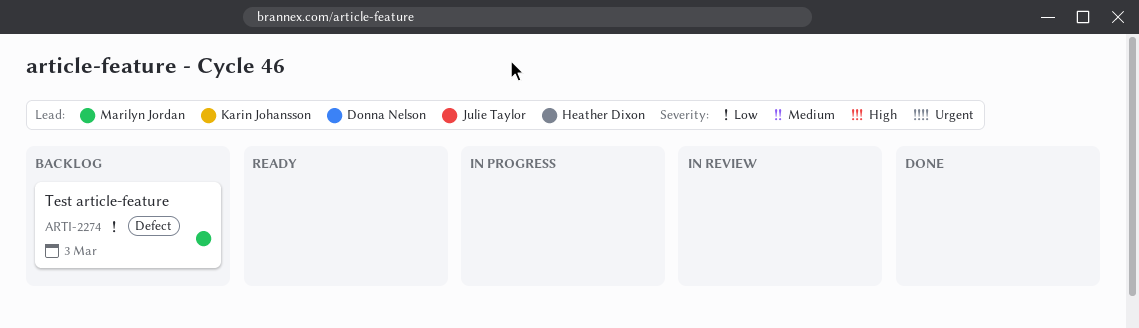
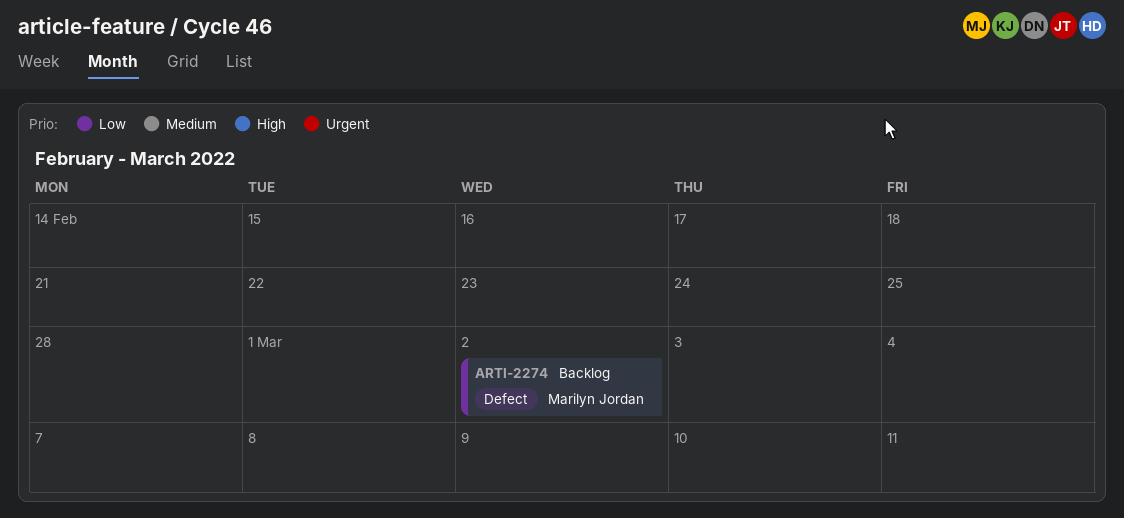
ARTI-2274, due: Mar 3 -> Mar 2

